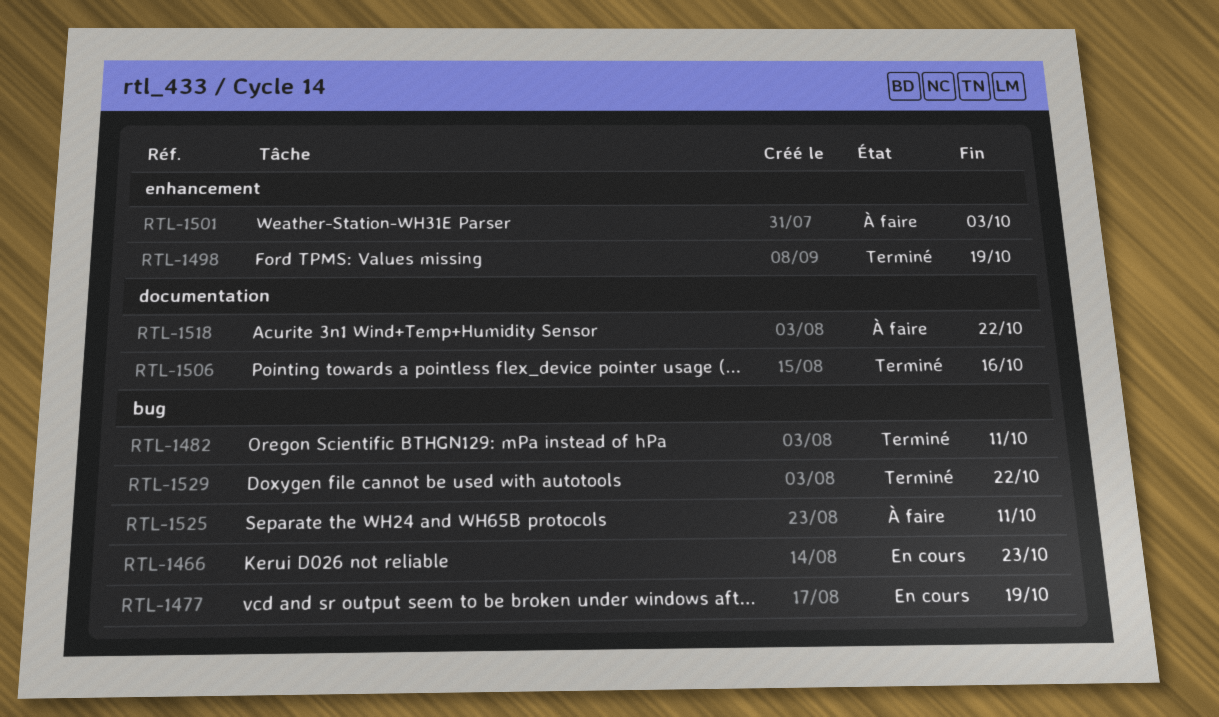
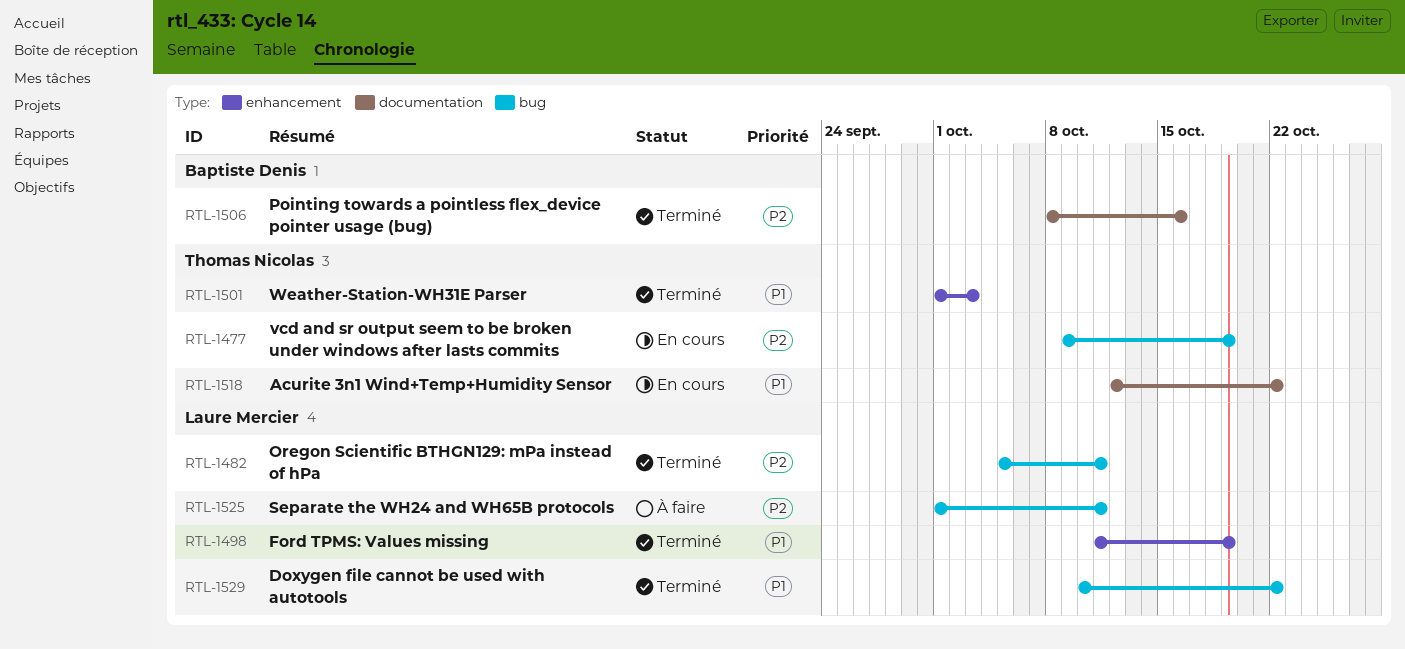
RTL-1466: present -> none
RTL-1501, status: À faire -> Terminé
RTL-1518, status: À faire -> En cours

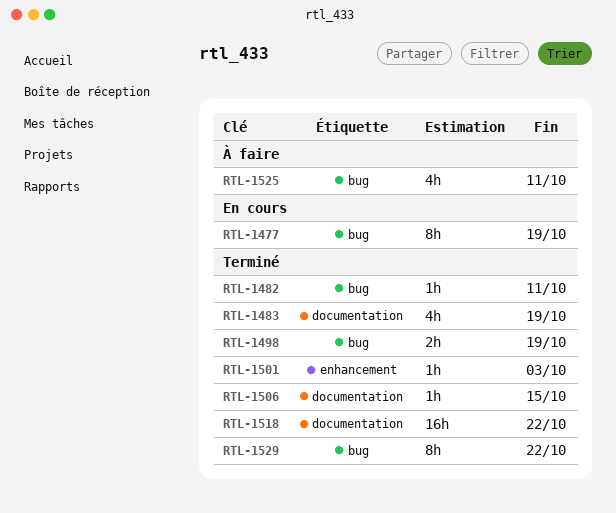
RTL-1483: none -> present
RTL-1498, label: enhancement -> bug
RTL-1506, due: Oct 16 -> Oct 15
RTL-1518, status: En cours -> Terminé

